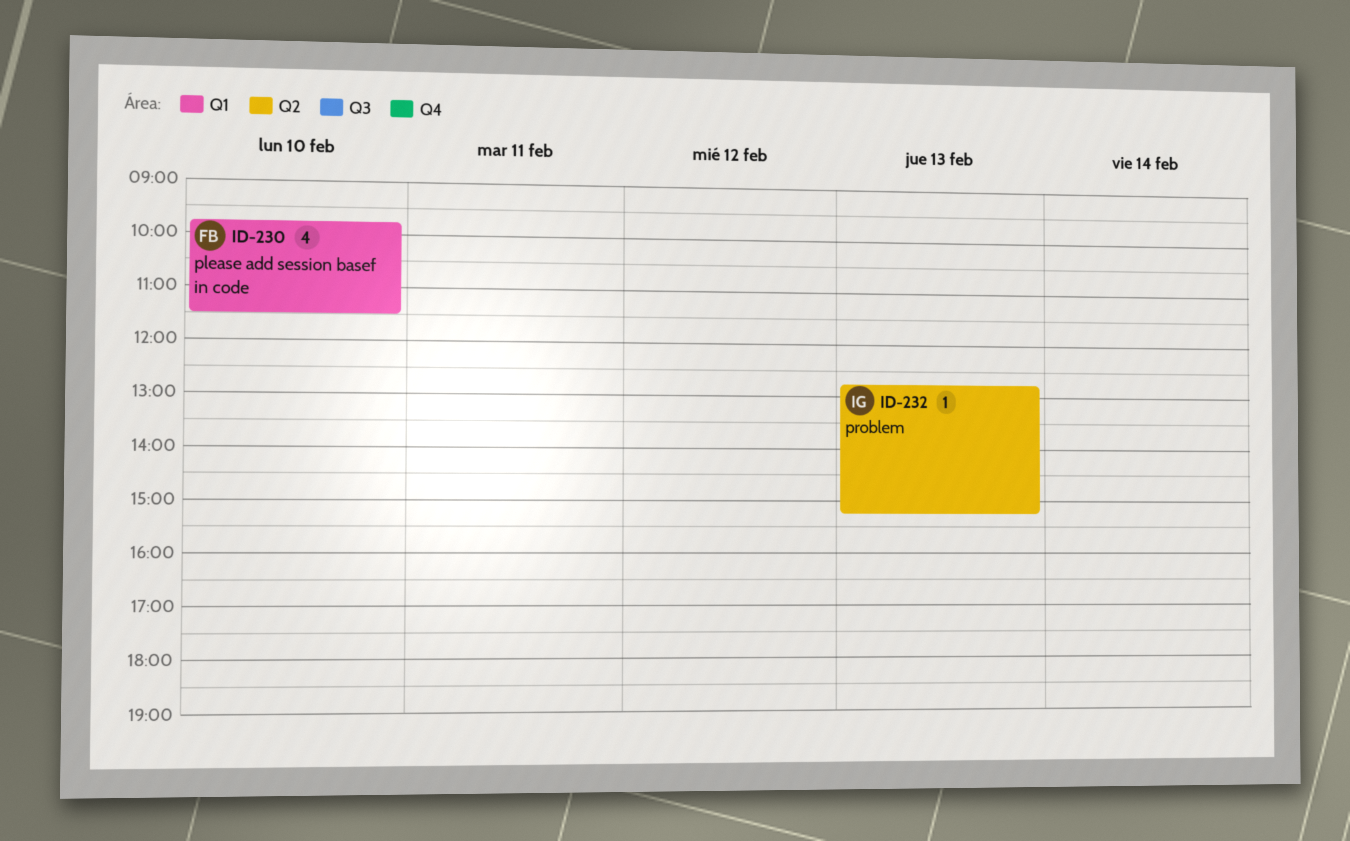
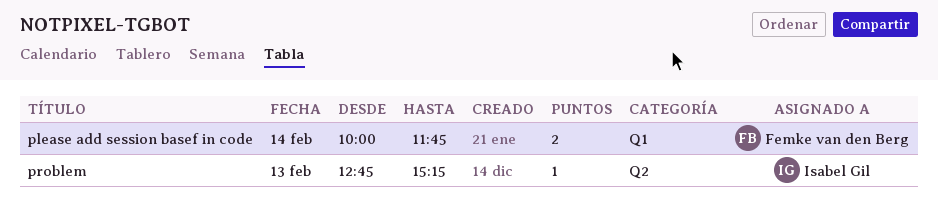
please add session basef in code, estimate: 4 -> 2
please add session basef in code, day: Feb 10 -> Feb 14
please add session basef in code, begins: 09:45 -> 10:00
please add session basef in code, ends: 11:30 -> 11:45

